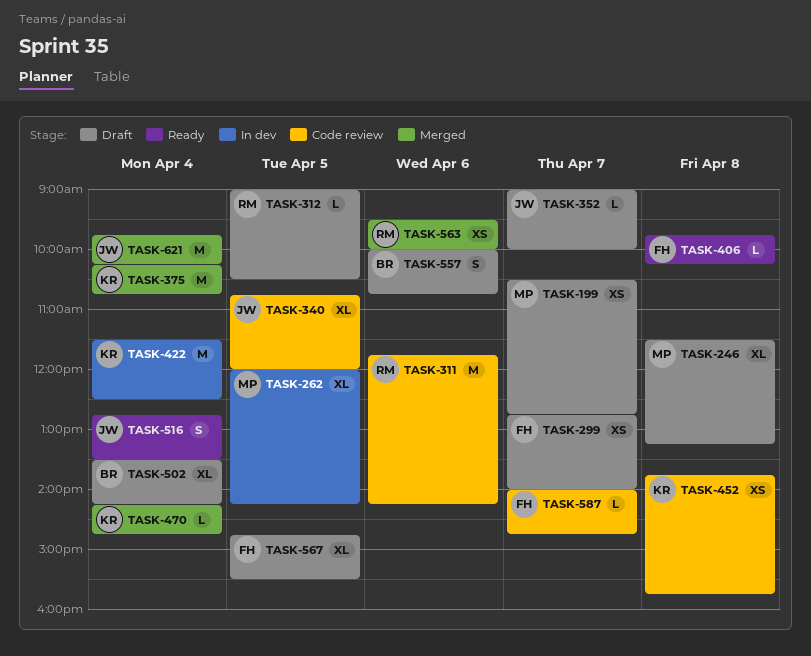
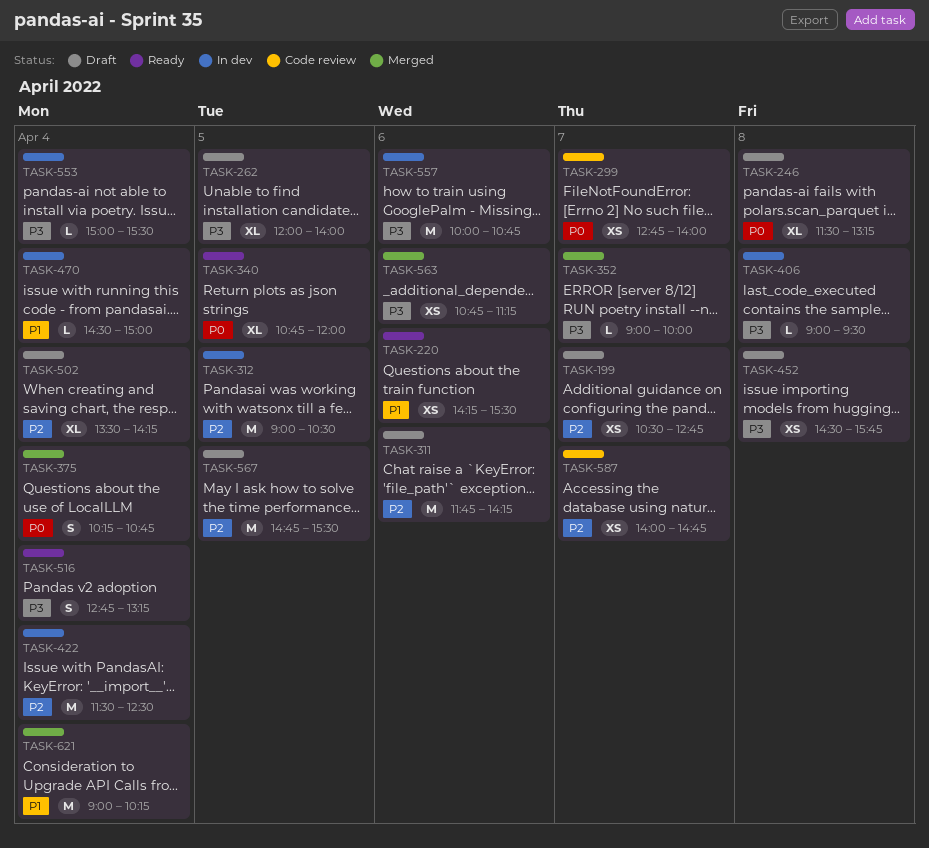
TASK-220: none -> present
TASK-262, status: In dev -> Draft
TASK-262, ends: 14:15 -> 14:00
TASK-299, status: Draft -> Code review
TASK-311, status: Code review -> Draft
TASK-312, status: Draft -> In dev
TASK-312, estimate: L -> M
TASK-340, status: Code review -> Ready
TASK-352, status: Draft -> Merged
TASK-375, estimate: M -> S
TASK-406, status: Ready -> In dev
TASK-406, begins: 09:45 -> 09:00
TASK-406, ends: 10:15 -> 09:30
TASK-452, status: Code review -> Draft
TASK-452, begins: 13:45 -> 14:30
TASK-470, status: Merged -> In dev
TASK-470, begins: 14:15 -> 14:30
TASK-470, ends: 14:45 -> 15:00
TASK-516, ends: 13:30 -> 13:15
TASK-553: none -> present
TASK-557, status: Draft -> In dev
TASK-557, estimate: S -> M
TASK-563, begins: 09:30 -> 10:45
TASK-563, ends: 10:00 -> 11:15
TASK-567, estimate: XL -> M
TASK-587, estimate: L -> XS
TASK-621, begins: 09:45 -> 09:00

